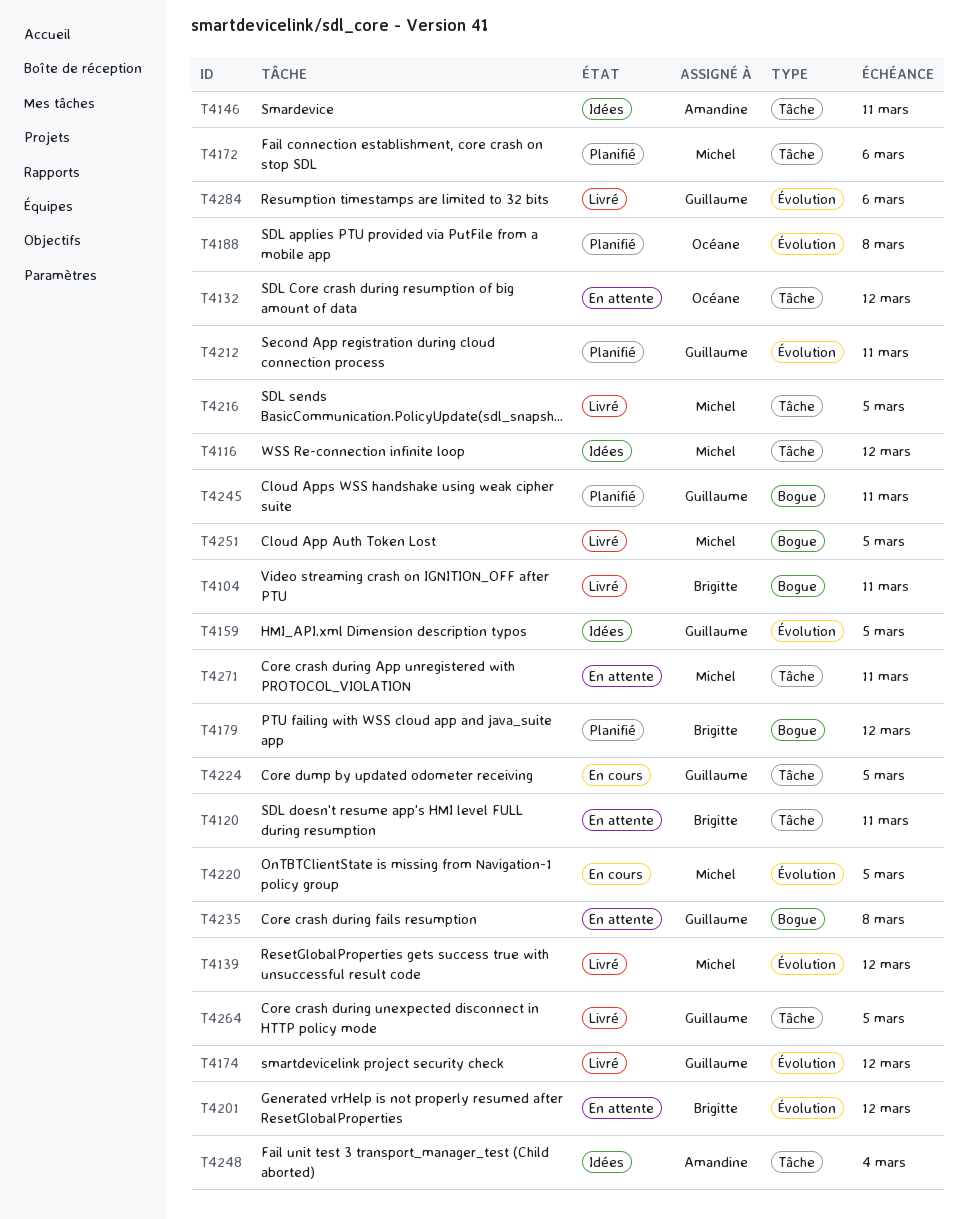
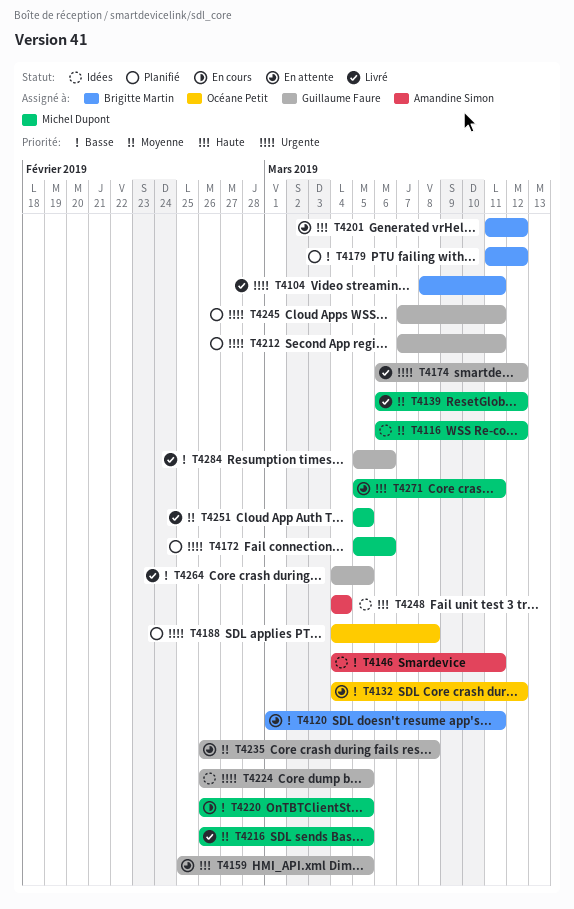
T4159, status: Idées -> En attente
T4224, status: En cours -> Idées

